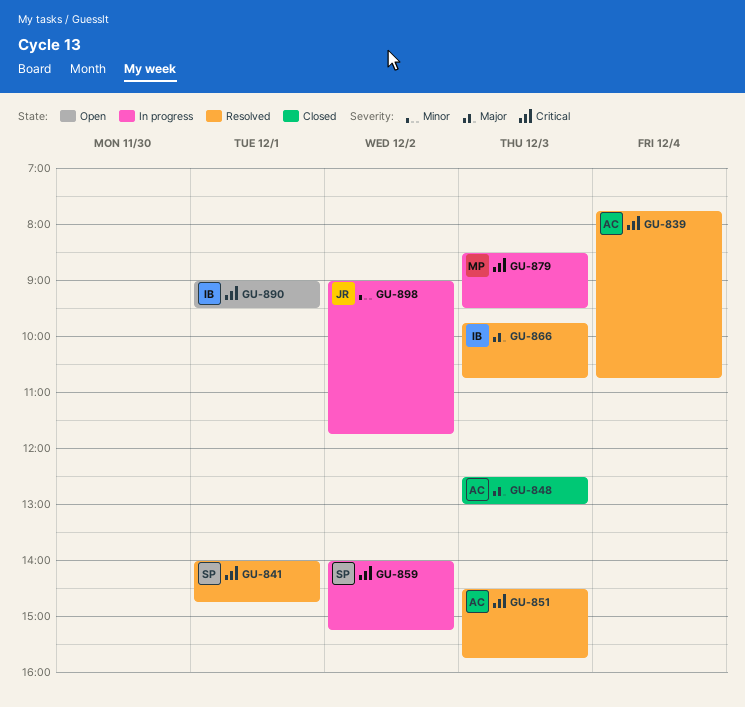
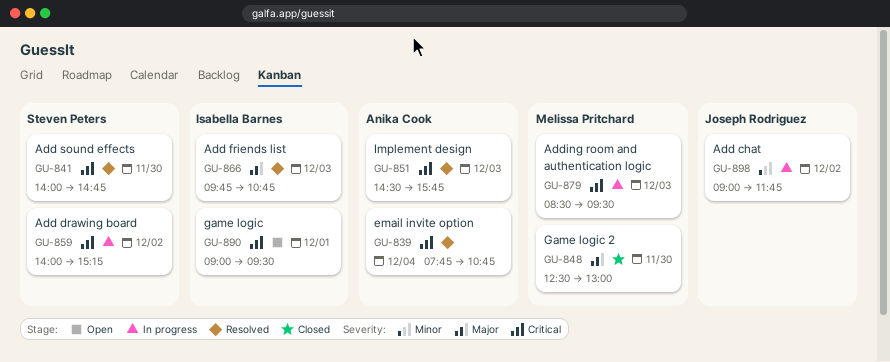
GU-841, day: Dec 1 -> Nov 30
GU-848, owner: Anika Cook -> Melissa Pritchard
GU-848, day: Dec 3 -> Nov 30

